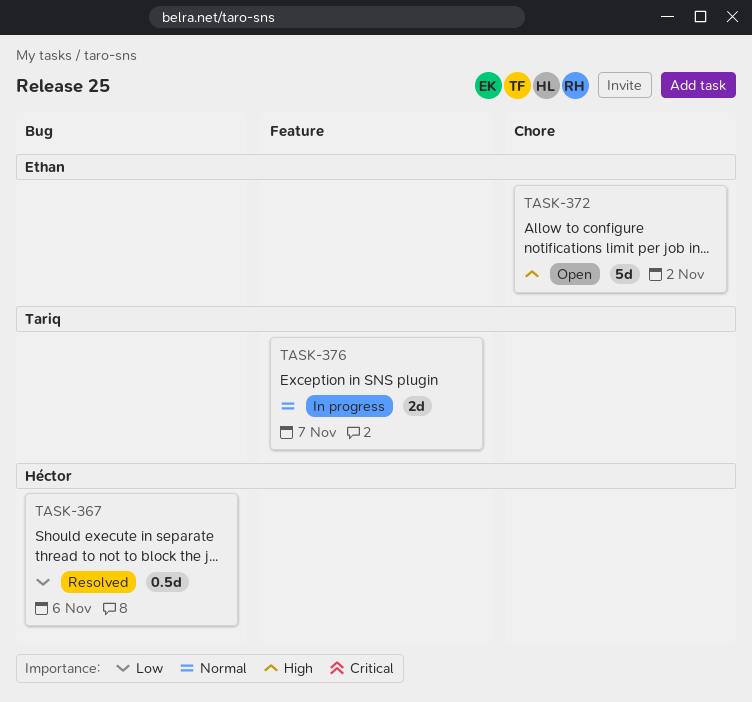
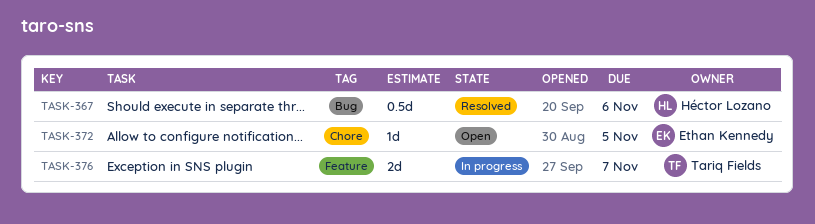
TASK-372, estimate: 5d -> 1d
TASK-372, due: Nov 2 -> Nov 5

